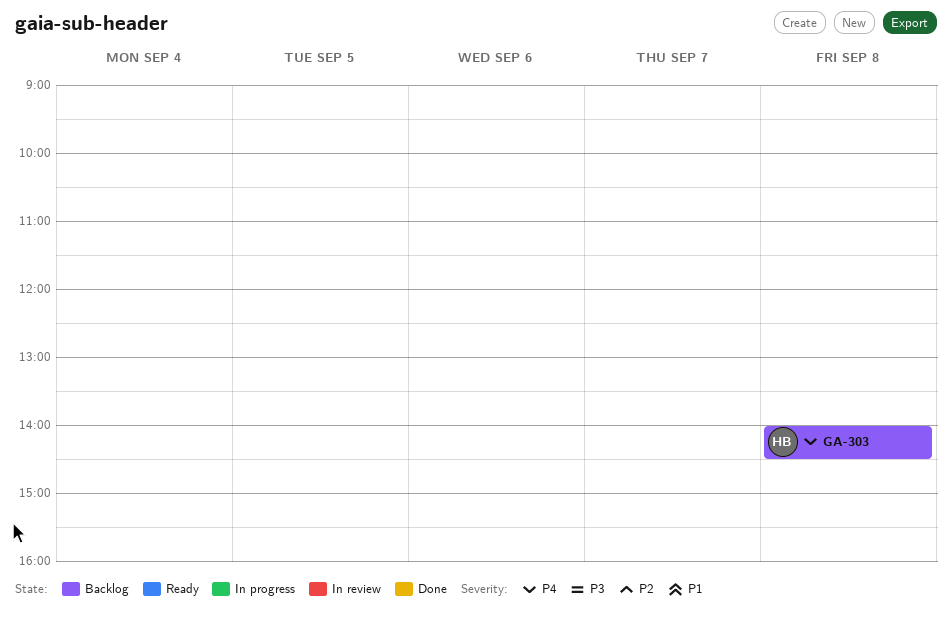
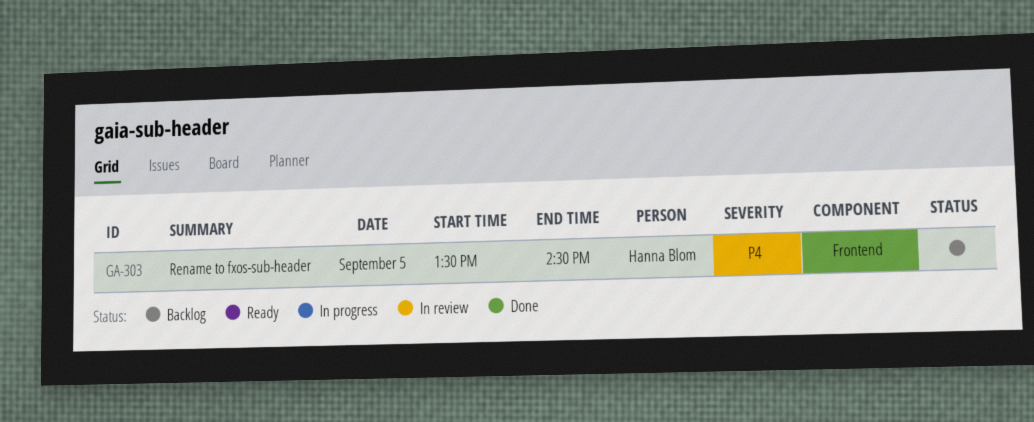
GA-303, day: Sep 8 -> Sep 5
GA-303, begins: 14:00 -> 13:30

